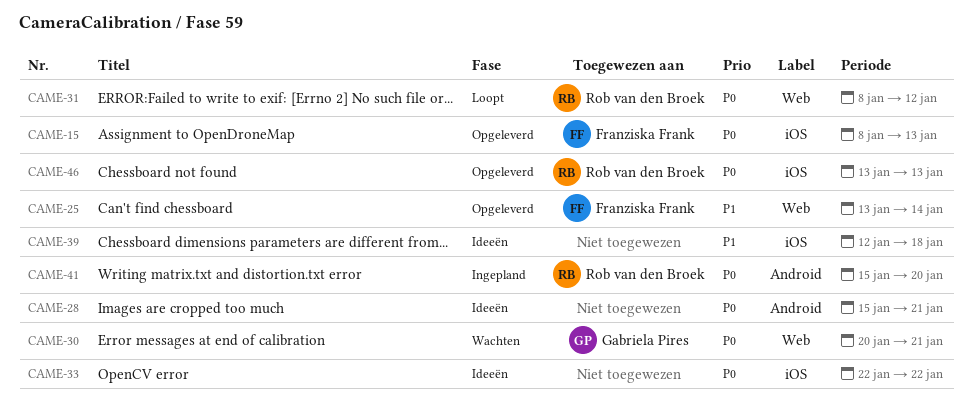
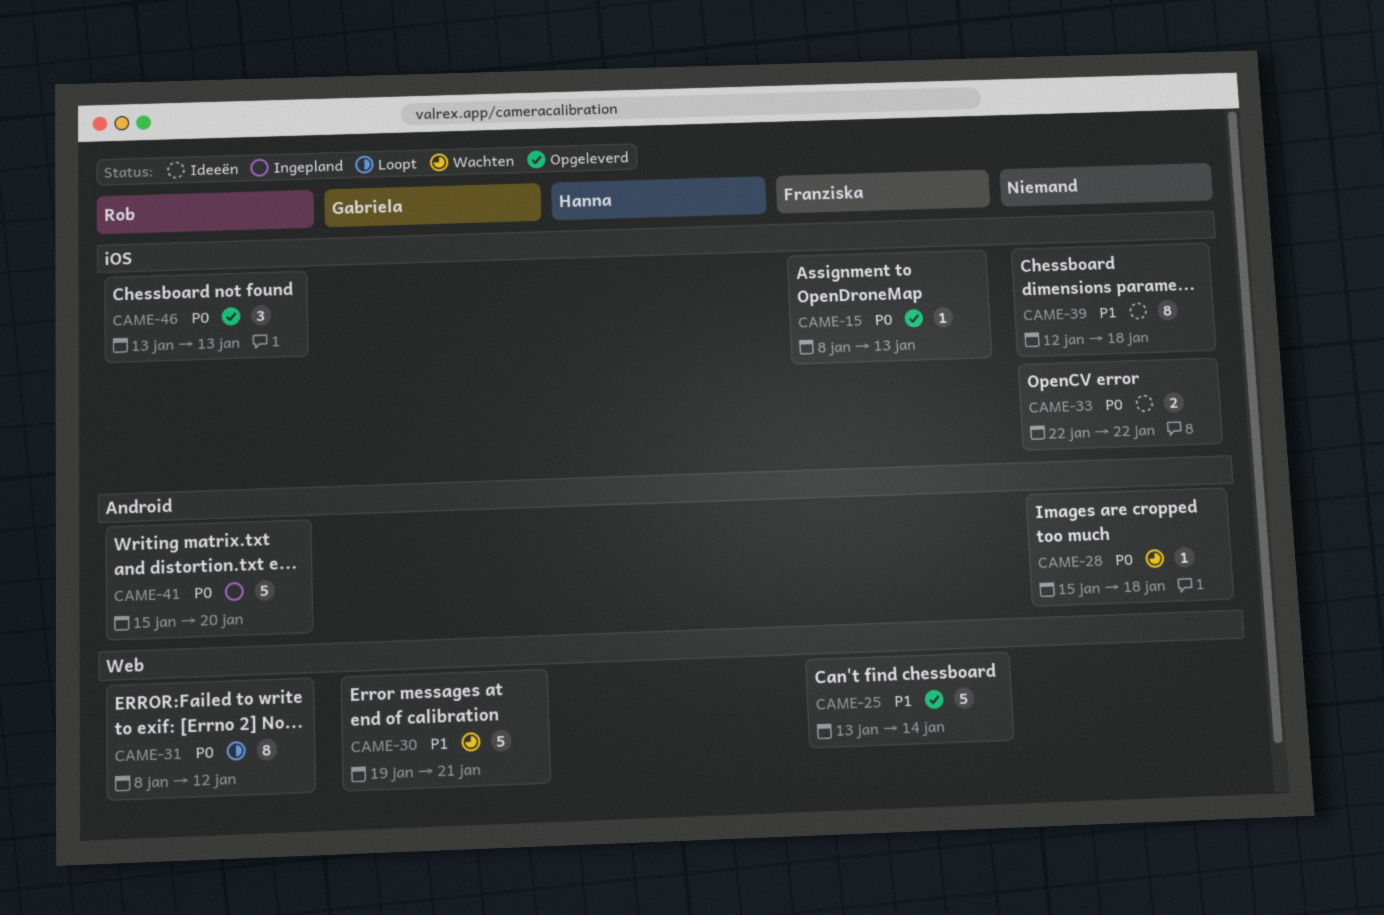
CAME-28, status: Ideeën -> Wachten
CAME-28, due: Jan 21 -> Jan 18
CAME-30, priority: P0 -> P1
CAME-30, start: Jan 20 -> Jan 19

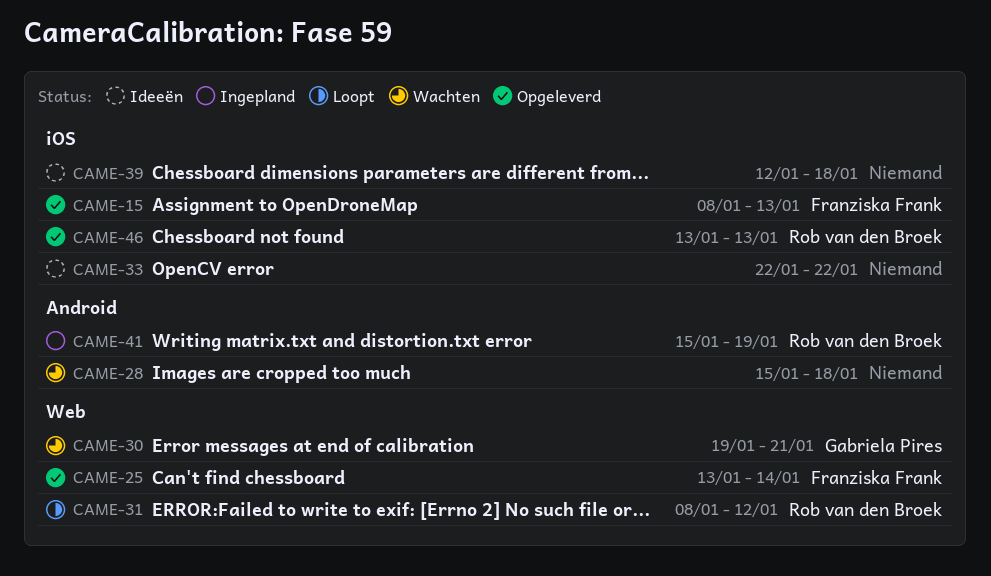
CAME-41, due: Jan 20 -> Jan 19

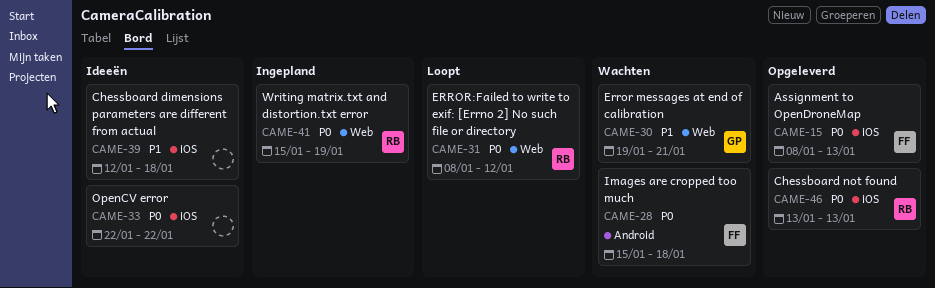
CAME-25: present -> none
CAME-28, owner: none -> Franziska Frank
CAME-41, label: Android -> Web

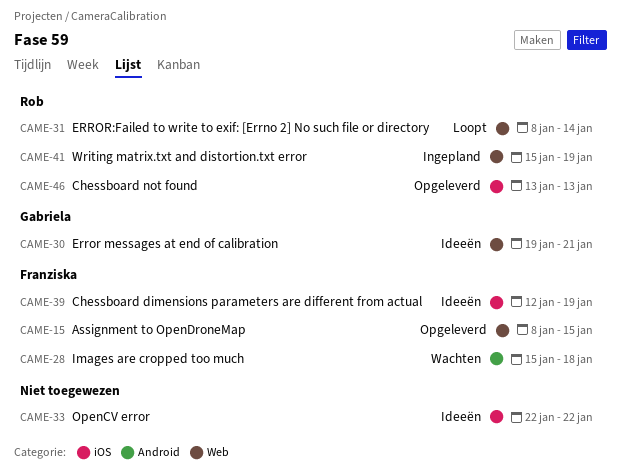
CAME-15, label: iOS -> Web
CAME-15, due: Jan 13 -> Jan 15
CAME-30, status: Wachten -> Ideeën
CAME-31, due: Jan 12 -> Jan 14
CAME-39, owner: none -> Franziska
CAME-39, due: Jan 18 -> Jan 19

